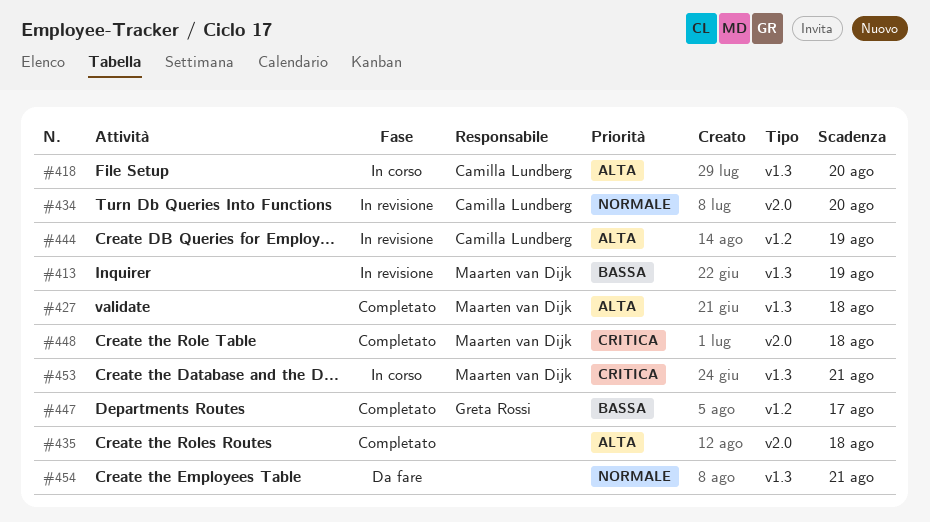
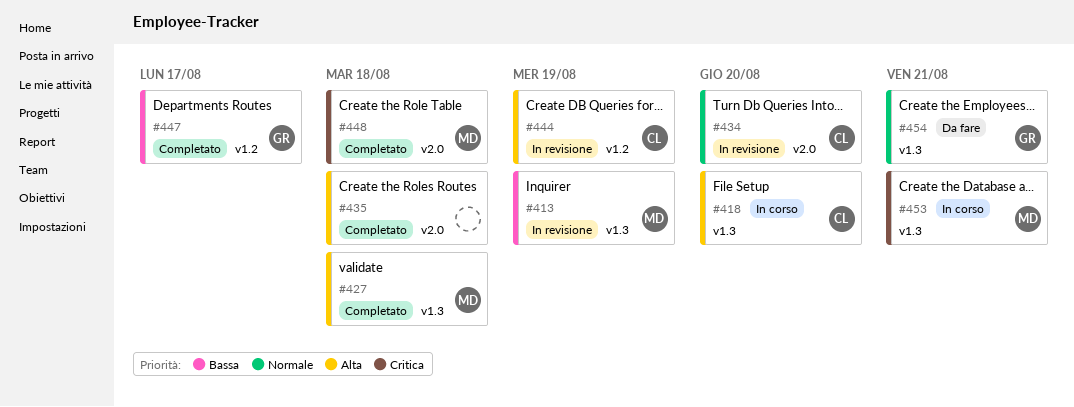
#454, owner: none -> Greta Rossi

